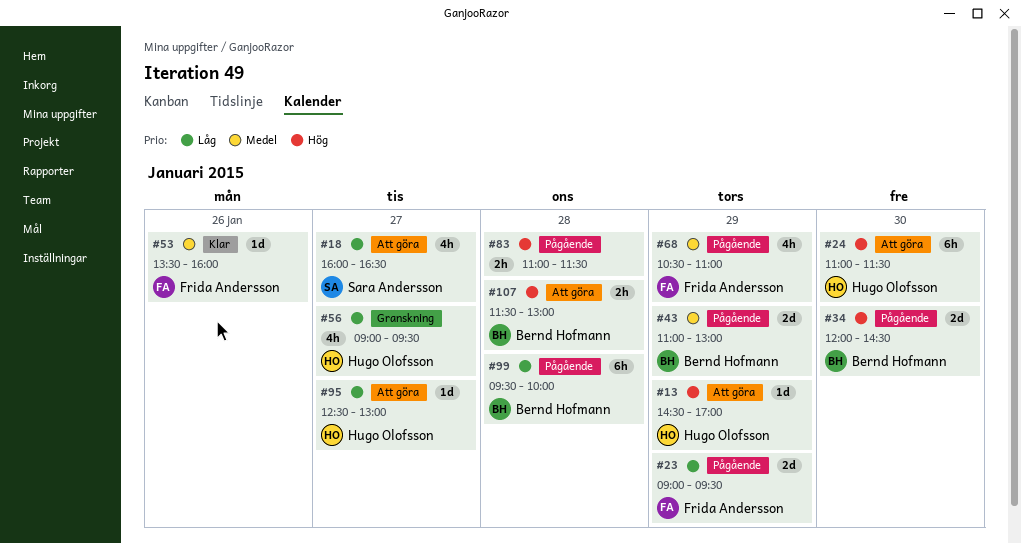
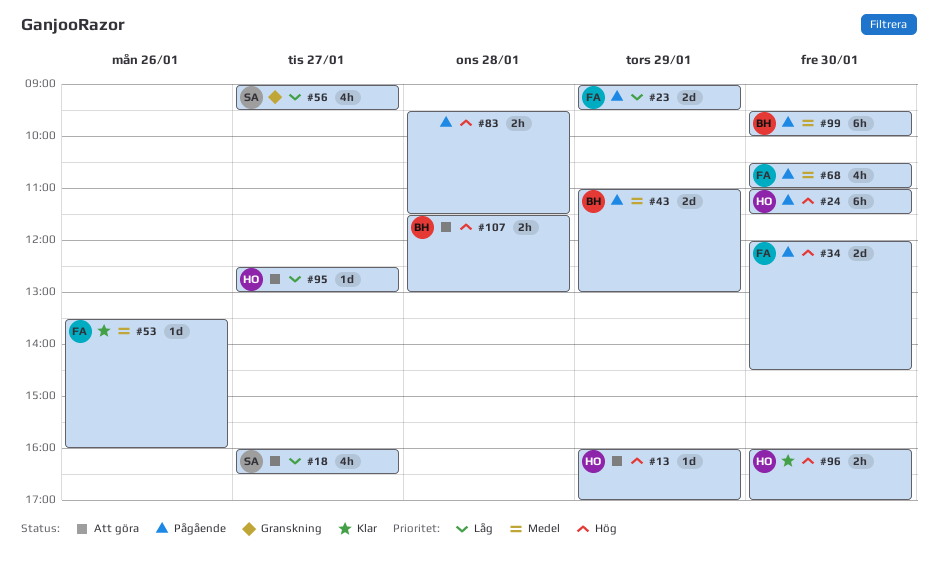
#13, begins: 14:30 -> 16:00
#24, status: Att göra -> Pågående
#34, owner: Bernd Hofmann -> Frida Andersson
#56, owner: Hugo Olofsson -> Sara Andersson
#68, day: Jan 29 -> Jan 30
#83, begins: 11:00 -> 09:30
#96: none -> present
#99, priority: Låg -> Medel
#99, day: Jan 28 -> Jan 30

